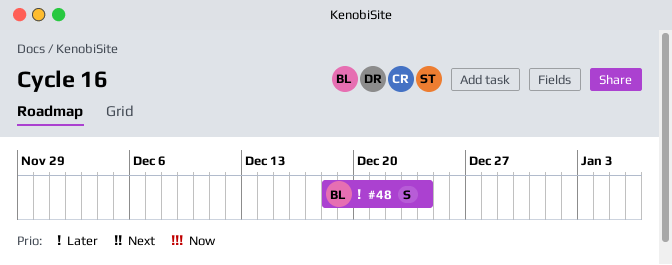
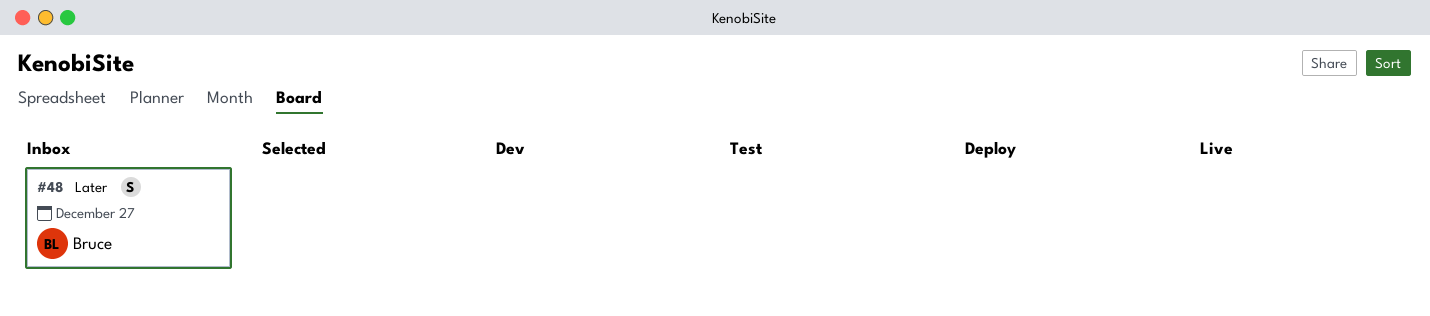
#48, due: Dec 24 -> Dec 27

